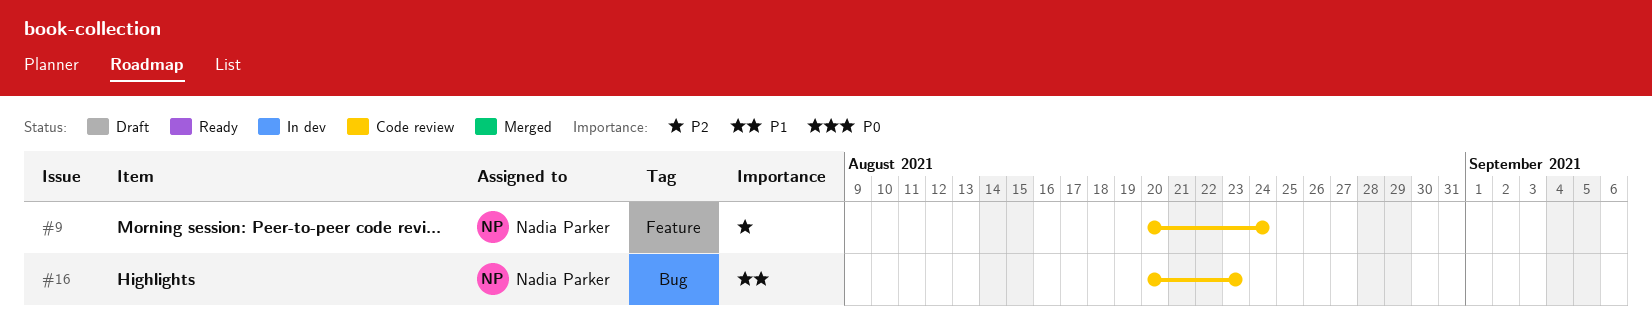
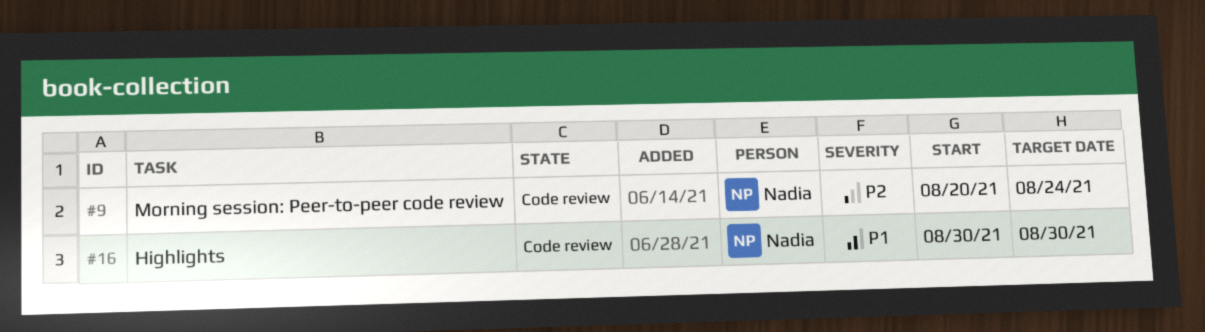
#16, start: Aug 20 -> Aug 30
#16, due: Aug 23 -> Aug 30

